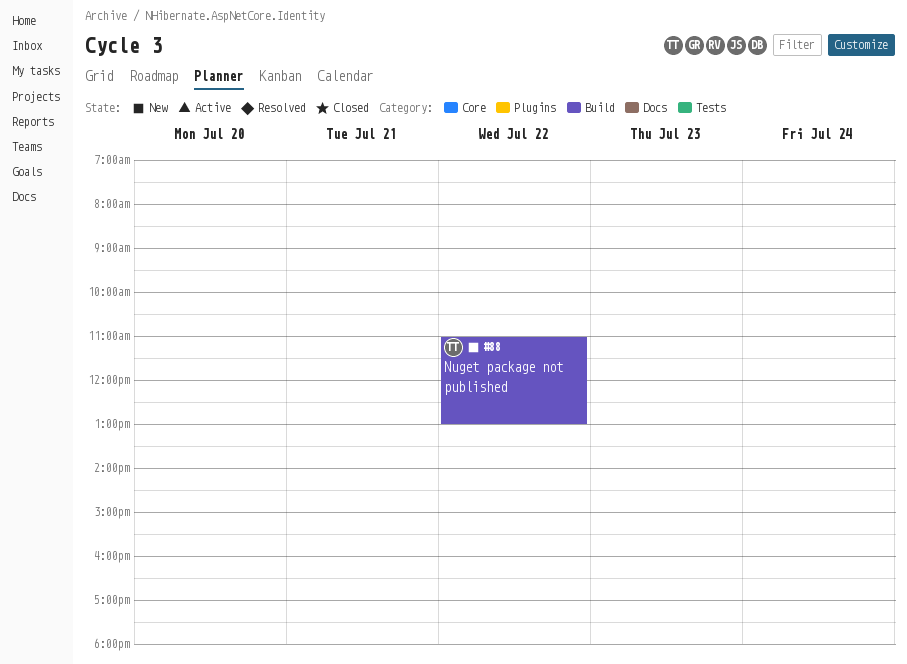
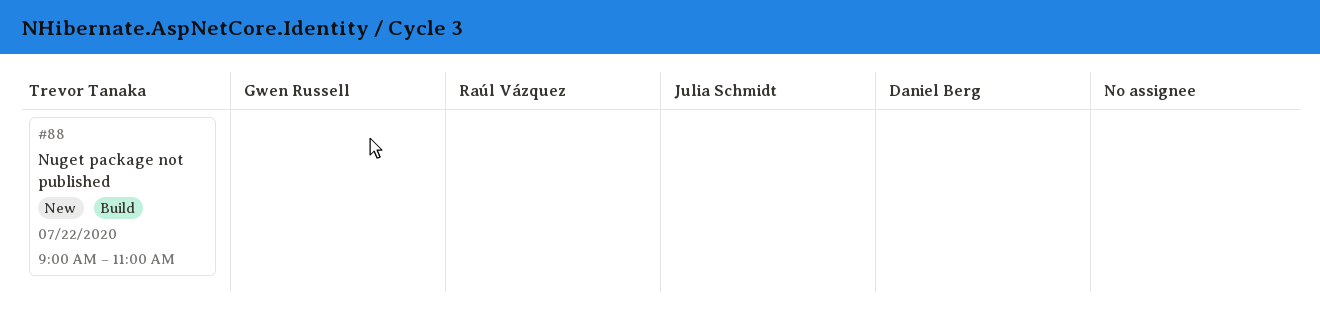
#88, begins: 11:00 -> 09:00
#88, ends: 13:00 -> 11:00

